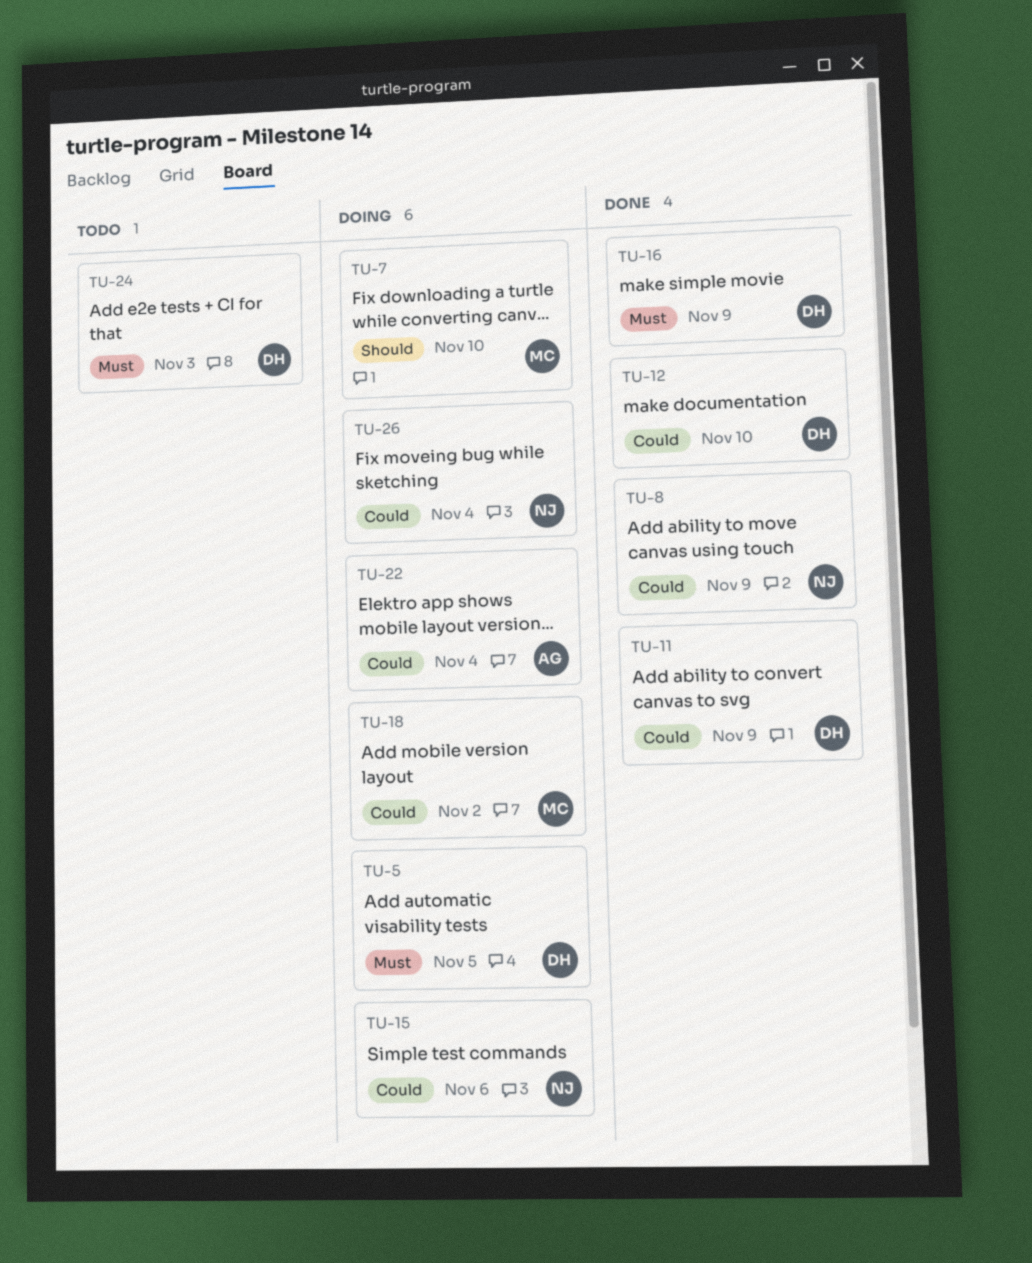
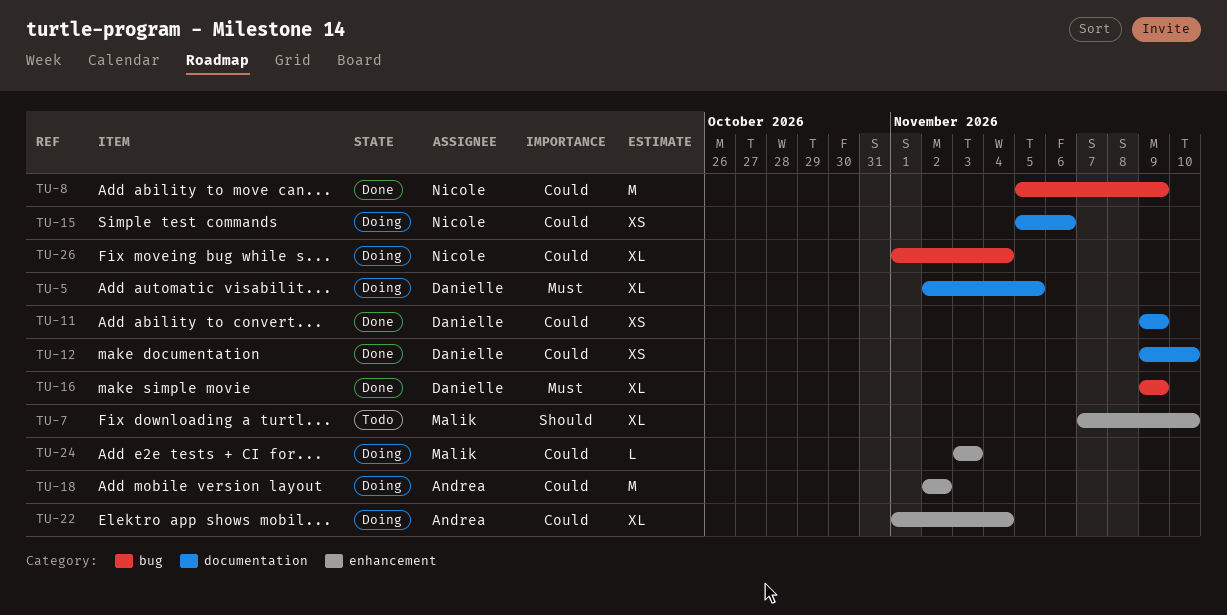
TU-7, status: Doing -> Todo
TU-18, owner: Malik -> Andrea
TU-24, status: Todo -> Doing
TU-24, owner: Danielle -> Malik
TU-24, priority: Must -> Could

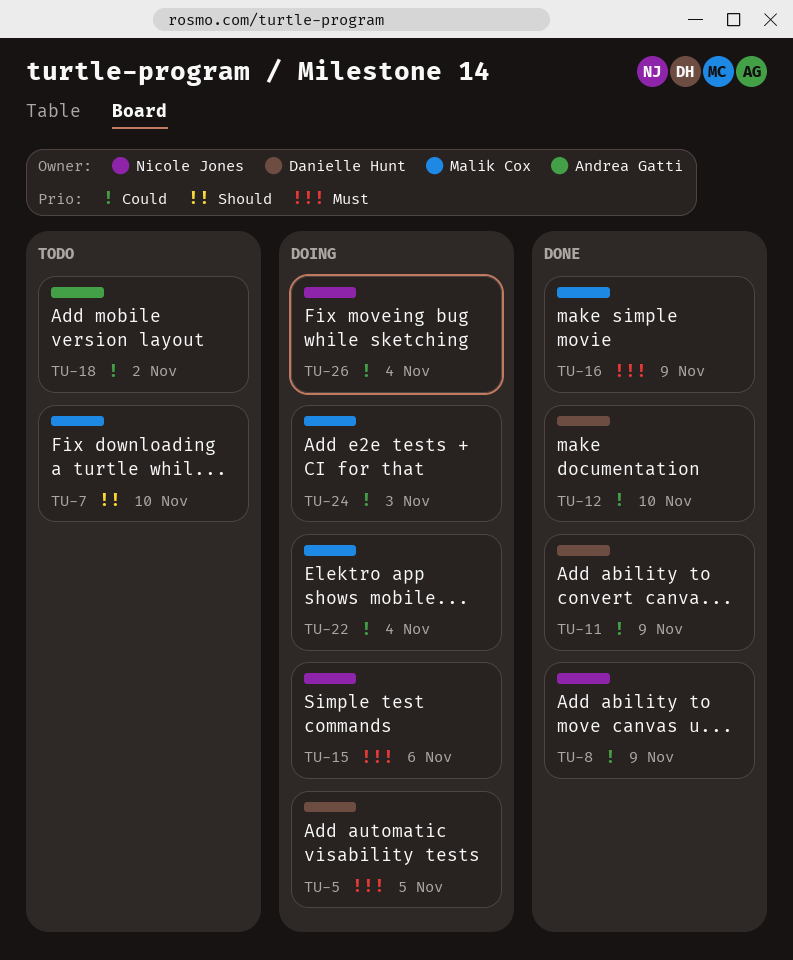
TU-15, priority: Could -> Must
TU-16, owner: Danielle Hunt -> Malik Cox
TU-18, status: Doing -> Todo
TU-22, owner: Andrea Gatti -> Malik Cox

